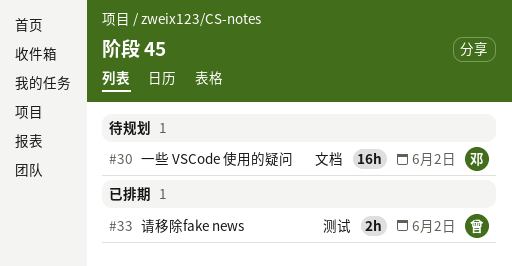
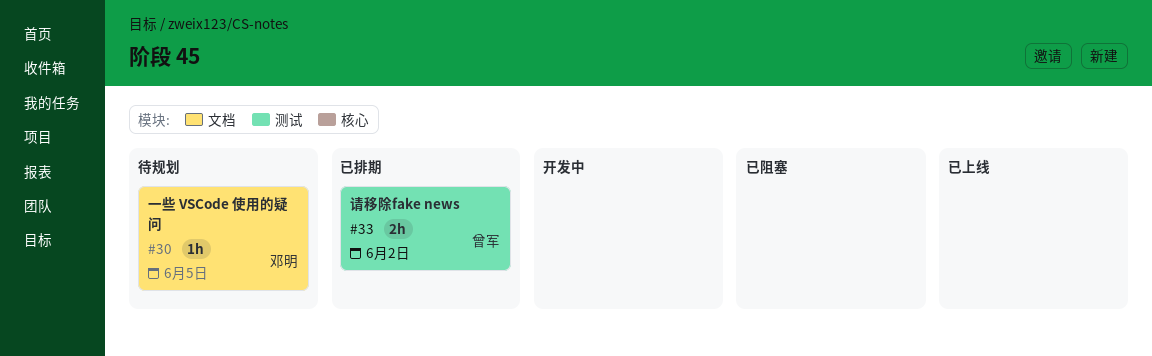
#30, estimate: 16h -> 1h
#30, due: Jun 2 -> Jun 5

